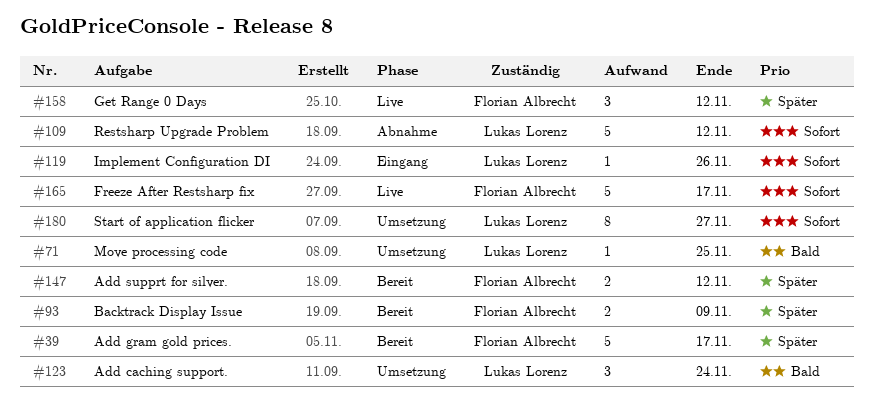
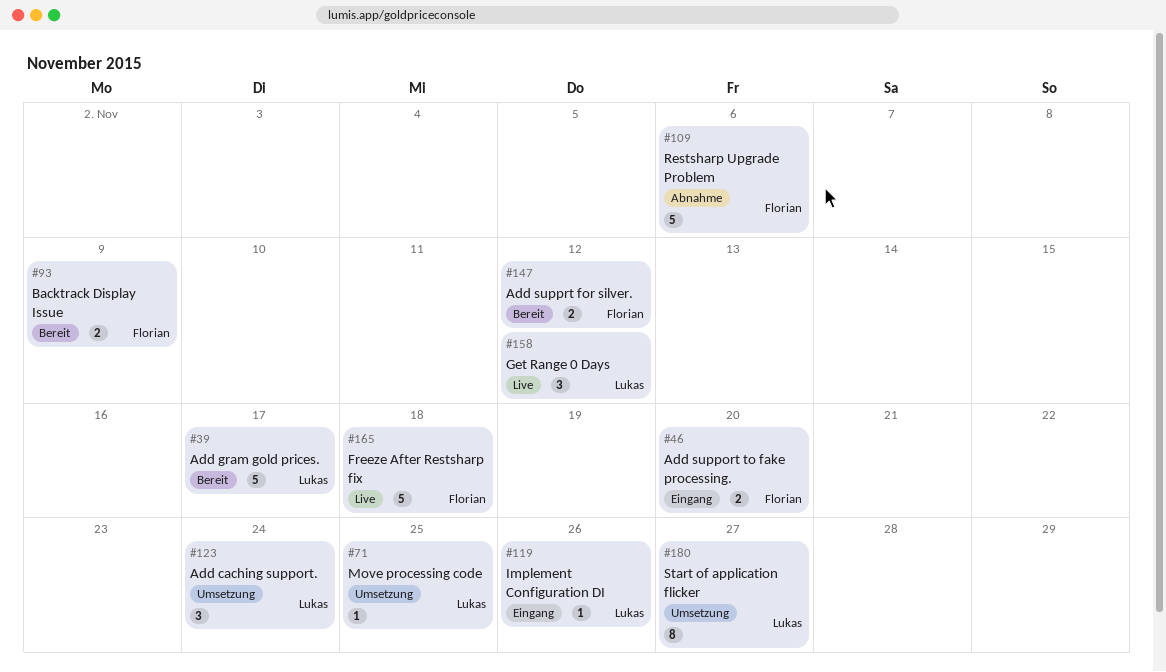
#39, owner: Florian Albrecht -> Lukas Lorenz
#46: none -> present
#109, owner: Lukas Lorenz -> Florian Albrecht
#109, due: Nov 12 -> Nov 6
#158, owner: Florian Albrecht -> Lukas Lorenz
#165, due: Nov 17 -> Nov 18

